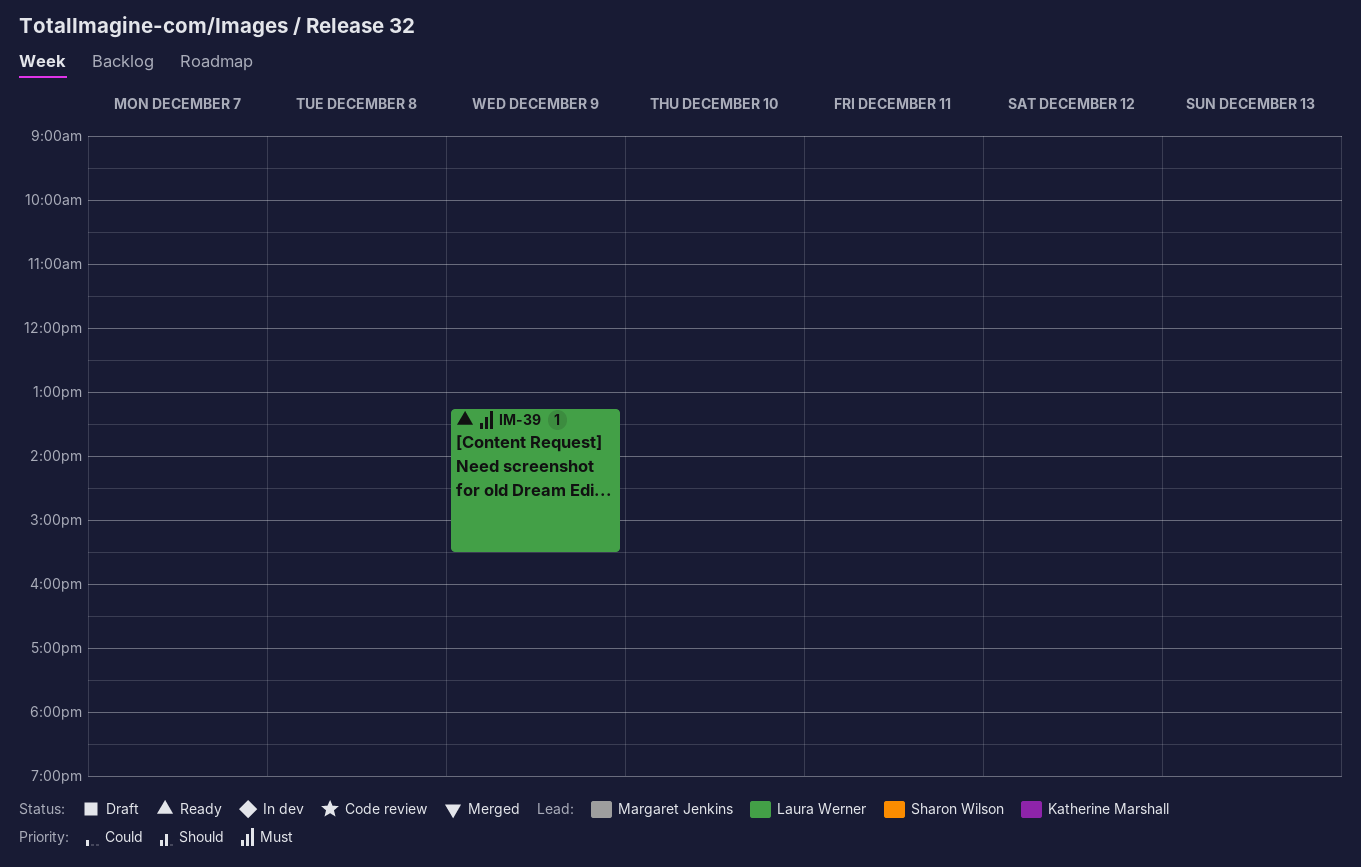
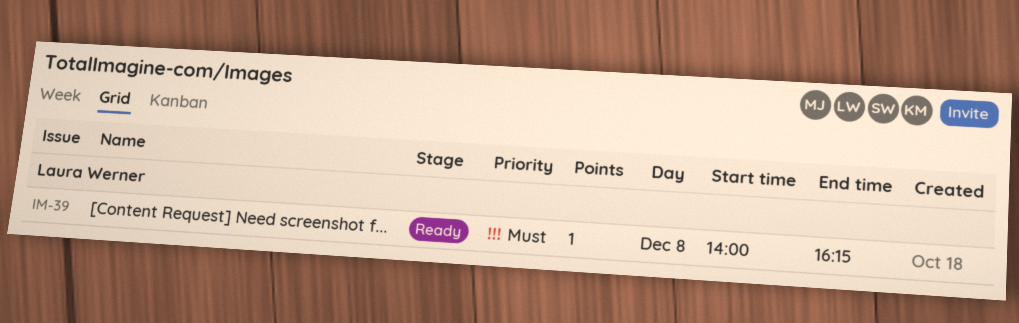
IM-39, day: Dec 9 -> Dec 8
IM-39, begins: 13:15 -> 14:00
IM-39, ends: 15:30 -> 16:15

